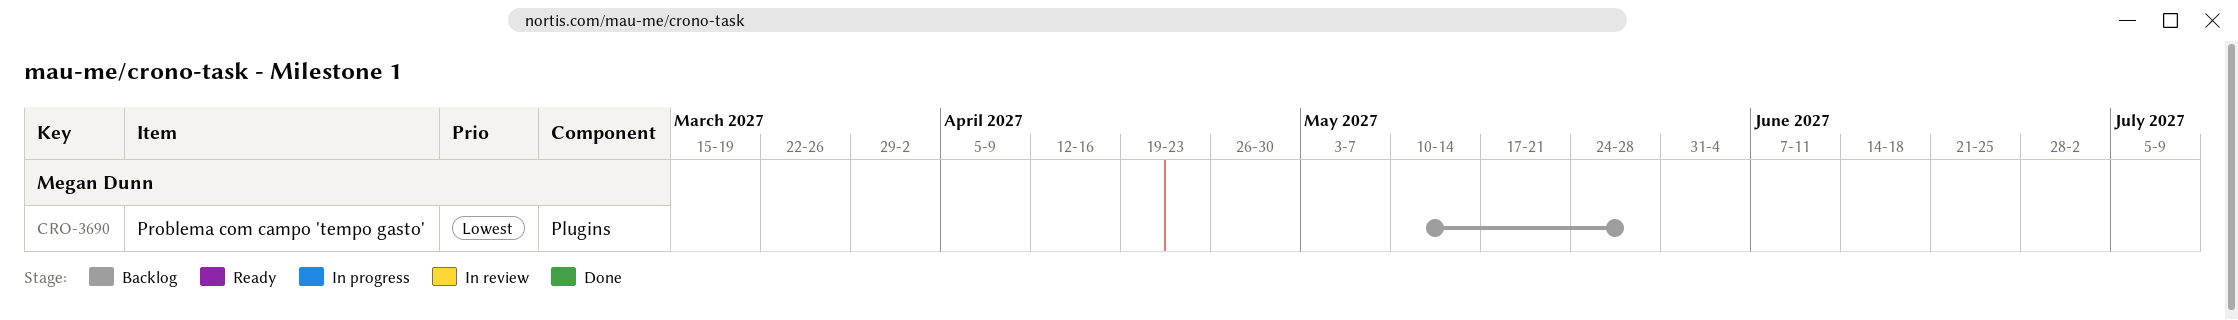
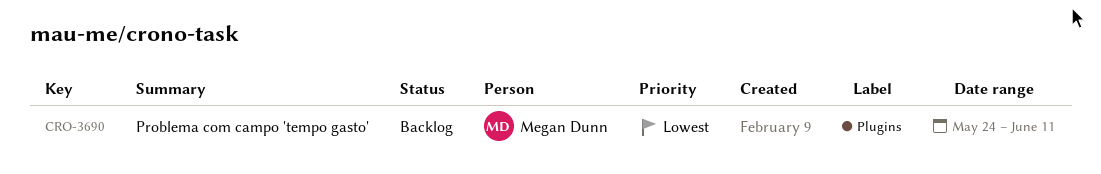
CRO-3690, start: May 10 -> May 24
CRO-3690, due: May 28 -> Jun 11

